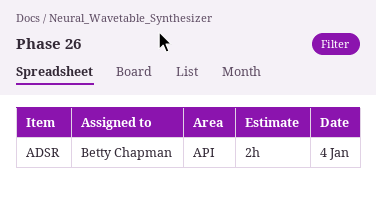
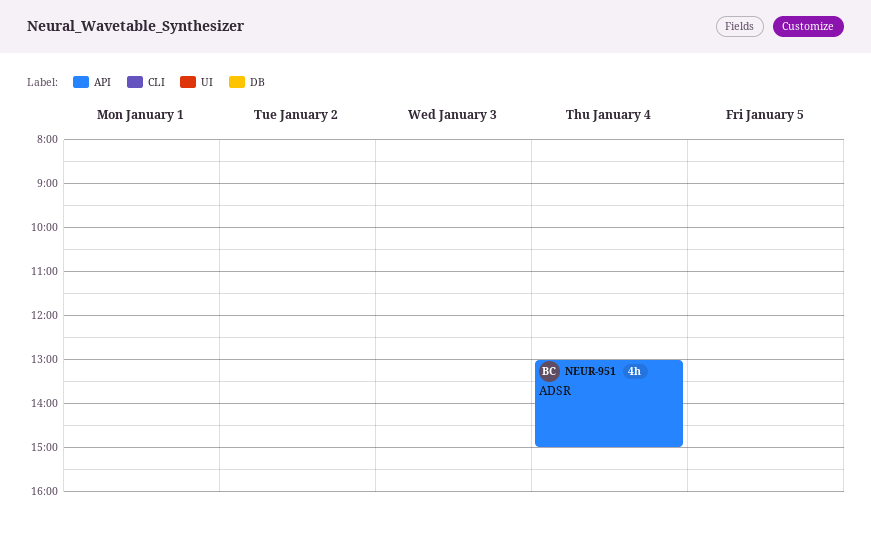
ADSR, estimate: 2h -> 4h

